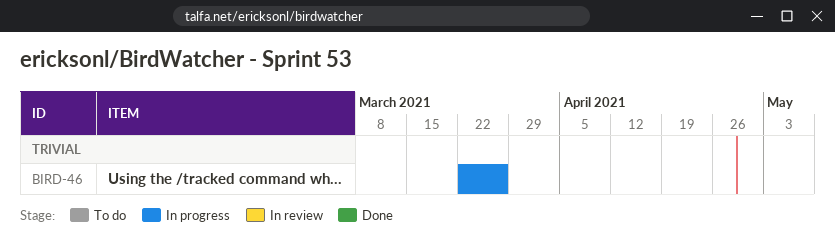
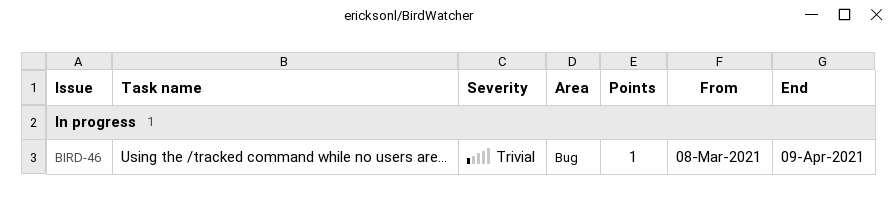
BIRD-46, start: Mar 22 -> Mar 8
BIRD-46, due: Mar 26 -> Apr 9

